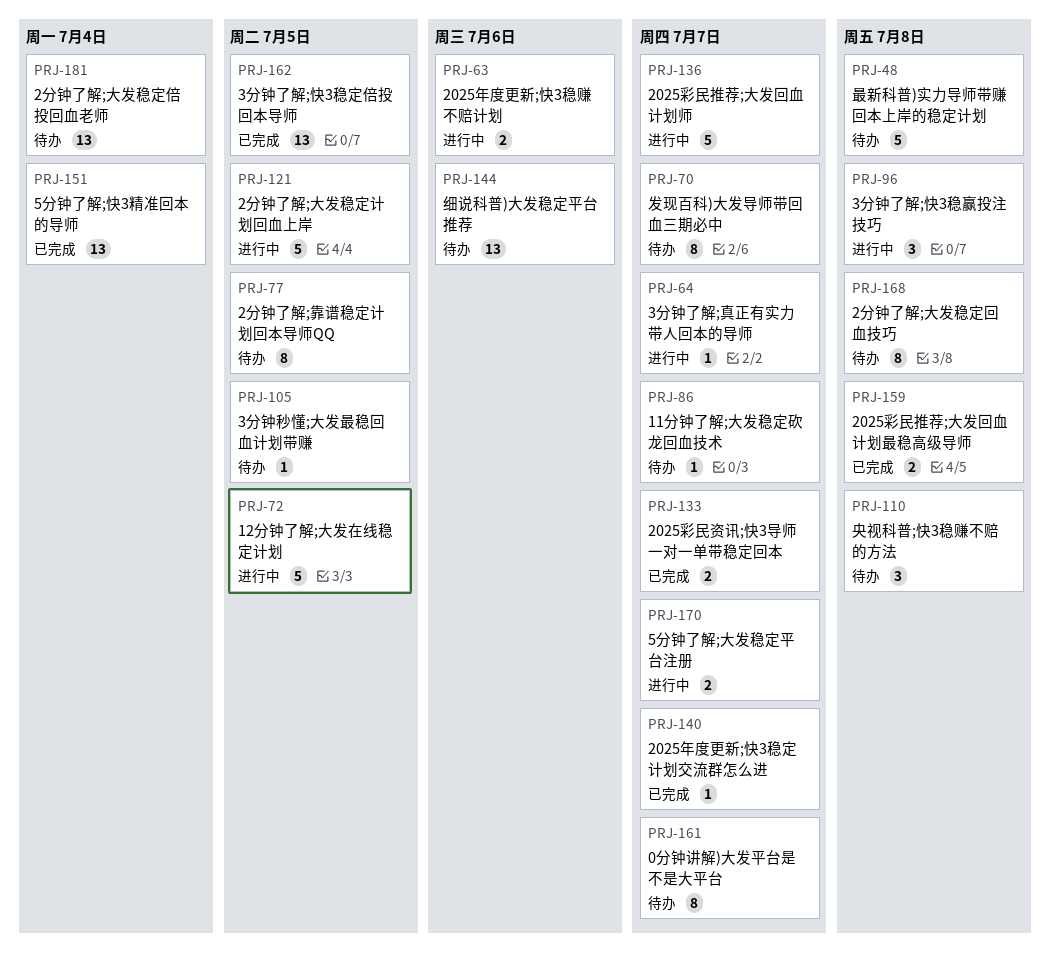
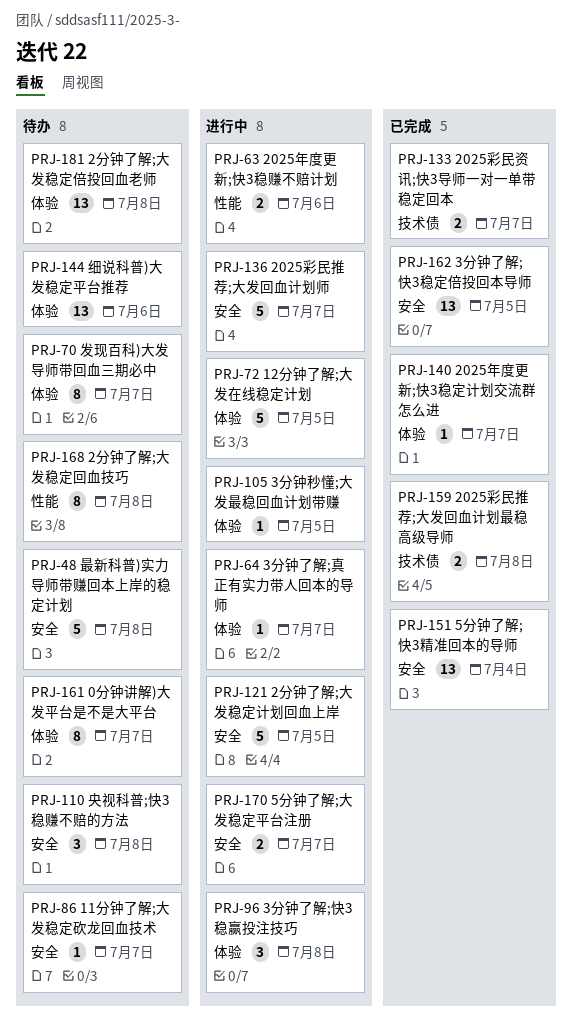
PRJ-77: present -> none
PRJ-105, status: 待办 -> 进行中
PRJ-181, due: Jul 4 -> Jul 8

